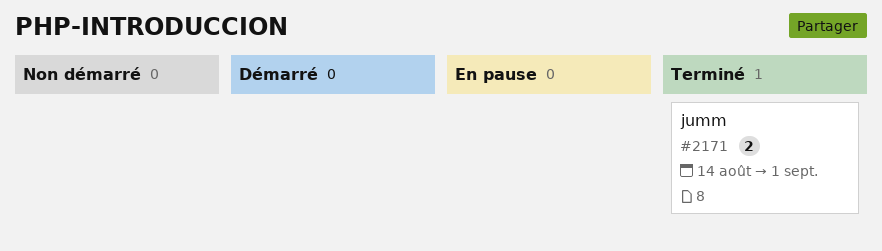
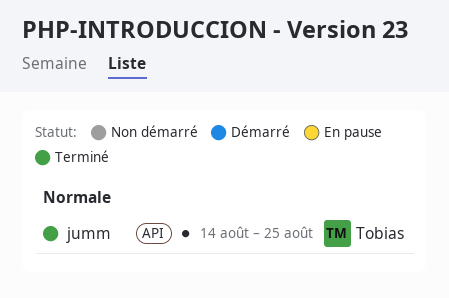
jumm, estimate: 2 -> 1
jumm, due: Sep 1 -> Aug 25

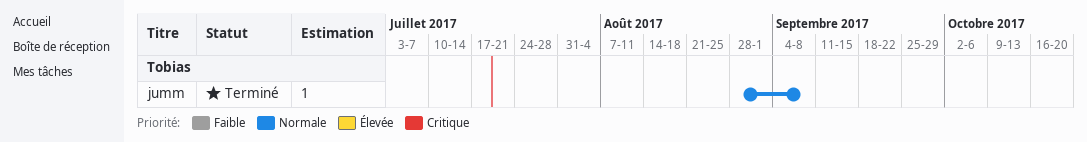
jumm, start: Aug 14 -> Aug 28
jumm, due: Aug 25 -> Sep 8

